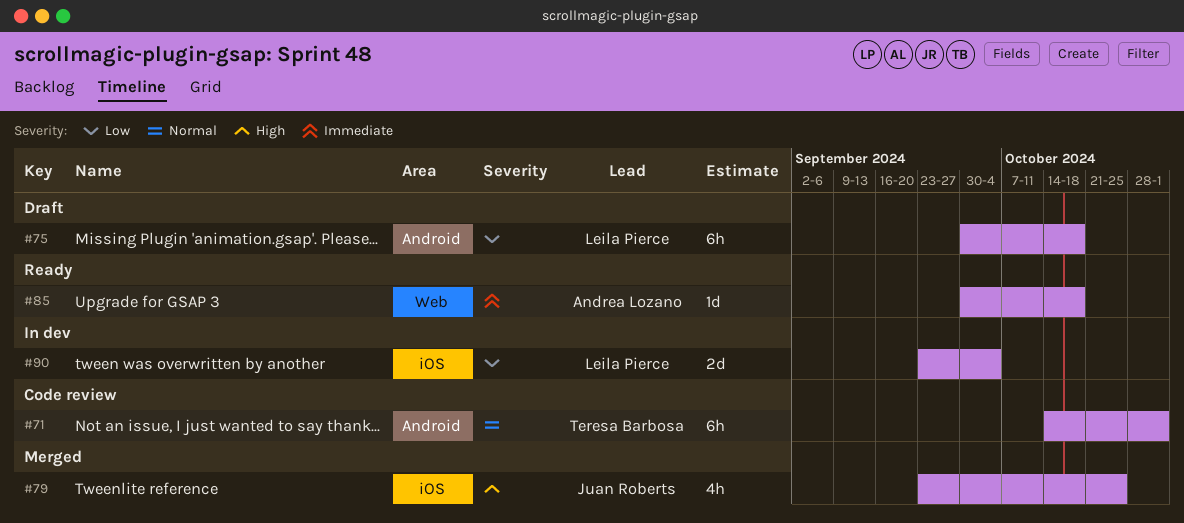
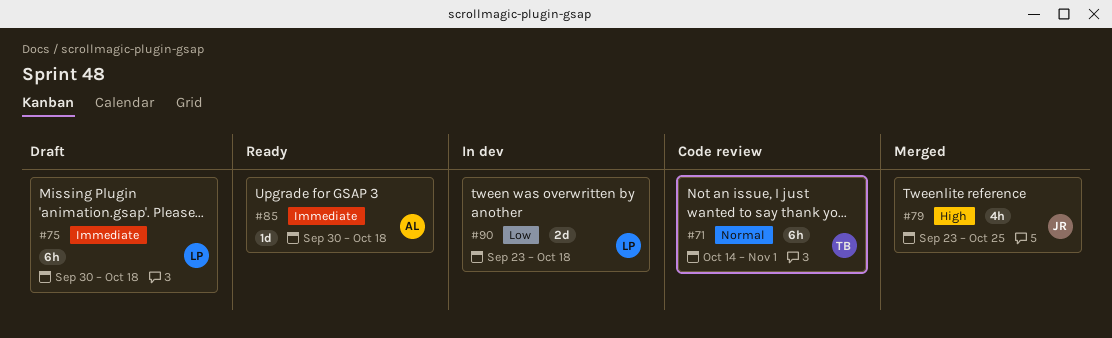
#75, priority: Low -> Immediate
#90, due: Oct 4 -> Oct 18

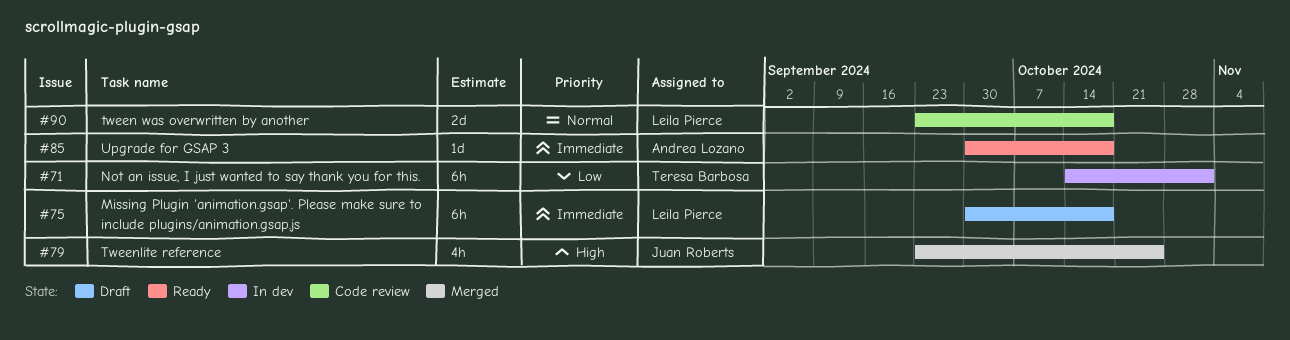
#71, status: Code review -> In dev
#71, priority: Normal -> Low
#90, status: In dev -> Code review
#90, priority: Low -> Normal

